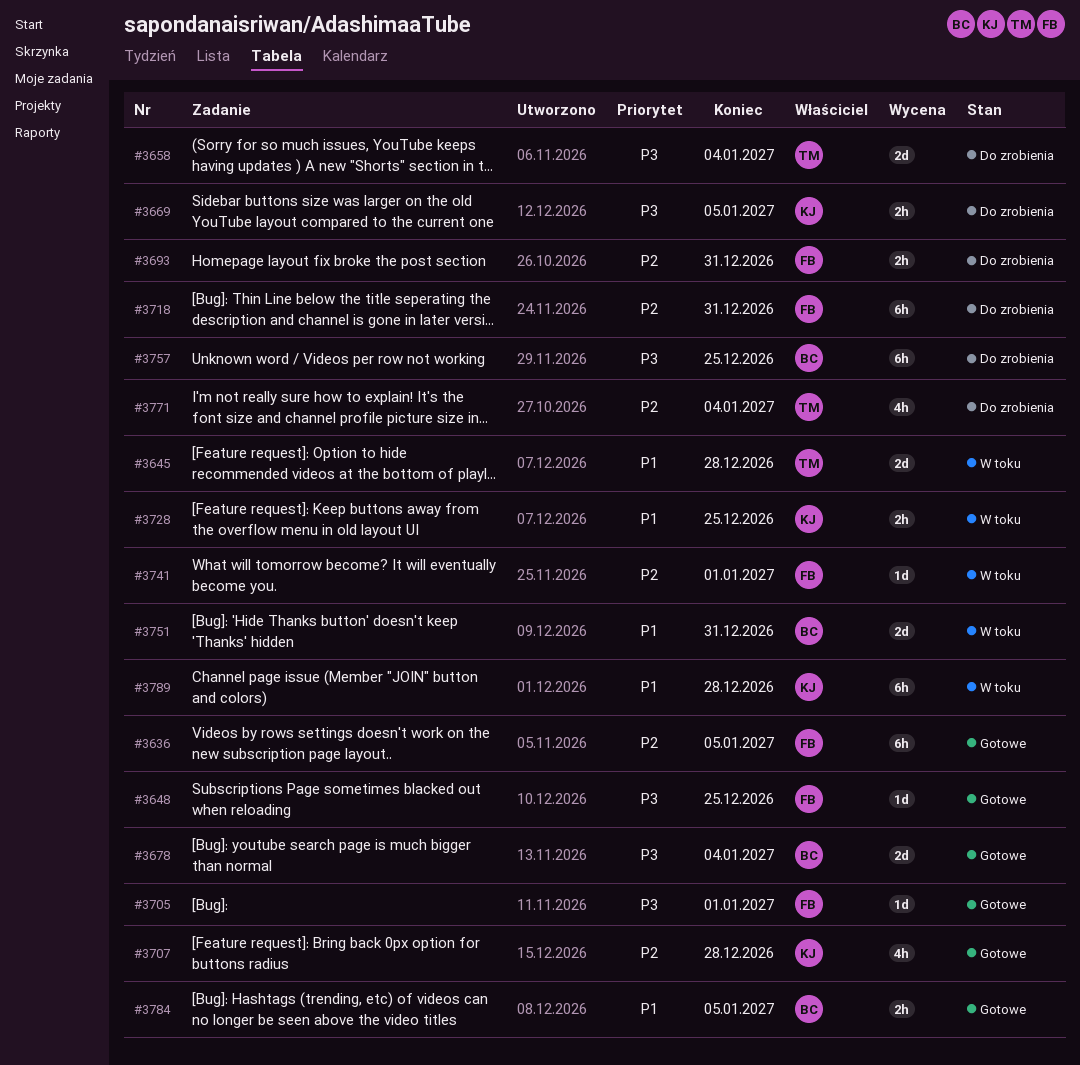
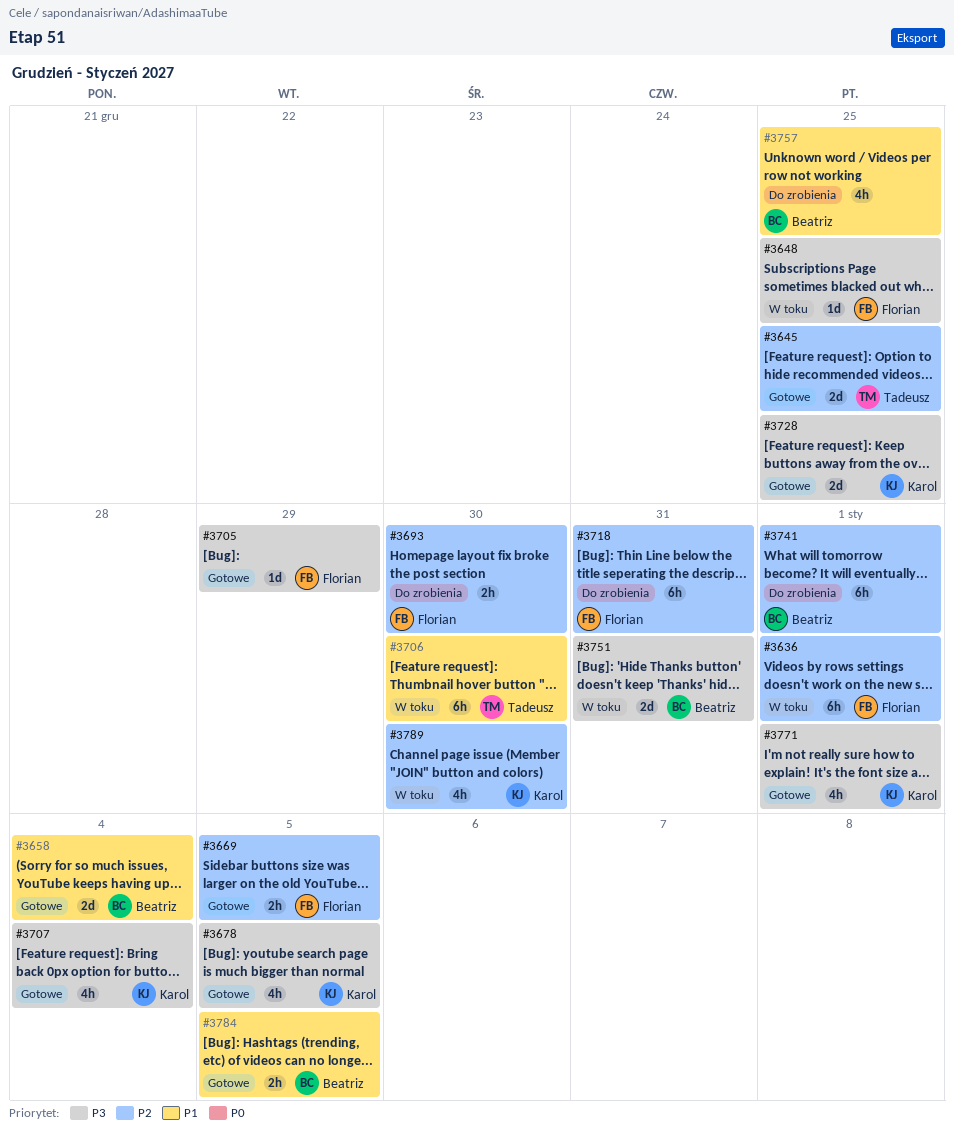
#3636, status: Gotowe -> W toku
#3636, due: Jan 5 -> Jan 1
#3645, status: W toku -> Gotowe
#3645, priority: P1 -> P2
#3645, due: Dec 28 -> Dec 25
#3648, status: Gotowe -> W toku
#3658, status: Do zrobienia -> Gotowe
#3658, owner: Tadeusz -> Beatriz
#3658, priority: P3 -> P1
#3669, status: Do zrobienia -> Gotowe
#3669, owner: Karol -> Florian
#3669, priority: P3 -> P2
#3678, owner: Beatriz -> Karol
#3678, estimate: 2d -> 4h
#3678, due: Jan 4 -> Jan 5
#3693, due: Dec 31 -> Dec 30
#3705, due: Jan 1 -> Dec 29
#3706: none -> present
#3707, priority: P2 -> P3
#3707, due: Dec 28 -> Jan 4
#3728, status: W toku -> Gotowe
#3728, priority: P1 -> P3
#3728, estimate: 2h -> 2d
#3741, status: W toku -> Do zrobienia
#3741, owner: Florian -> Beatriz
#3741, estimate: 1d -> 6h
#3751, priority: P1 -> P3
#3757, priority: P3 -> P1
#3757, estimate: 6h -> 4h
#3771, status: Do zrobienia -> Gotowe
#3771, owner: Tadeusz -> Karol
#3771, priority: P2 -> P3
#3771, due: Jan 4 -> Jan 1
#3789, priority: P1 -> P2
#3789, estimate: 6h -> 4h
#3789, due: Dec 28 -> Dec 30

